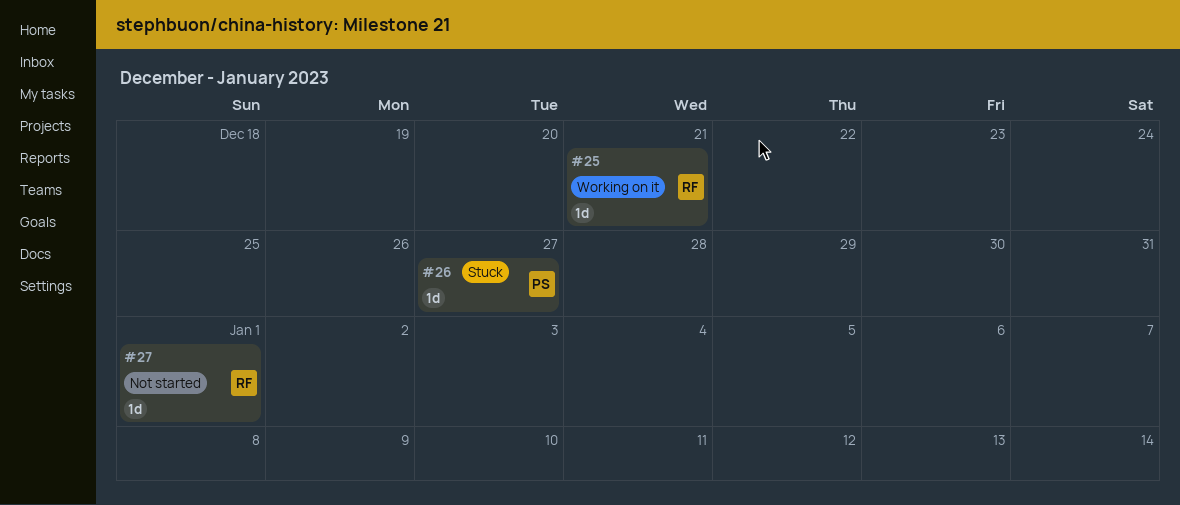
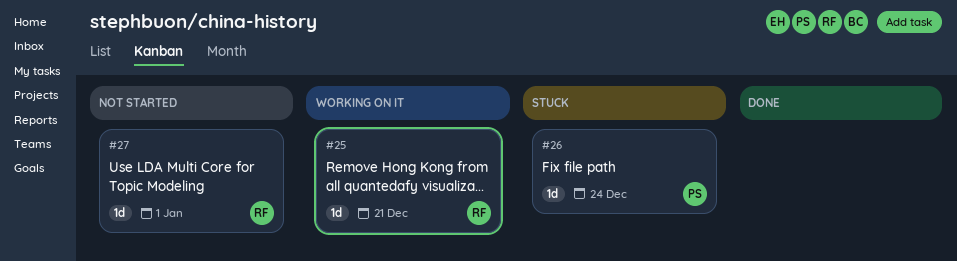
#26, due: Dec 27 -> Dec 24

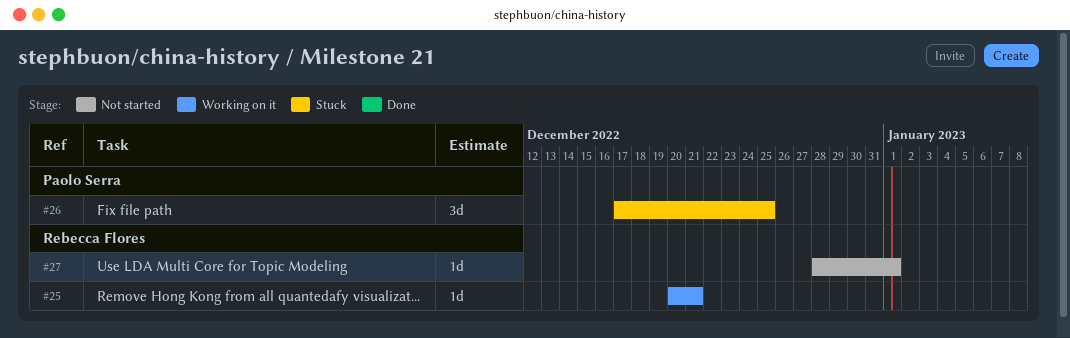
#26, estimate: 1d -> 3d
#26, due: Dec 24 -> Dec 25

